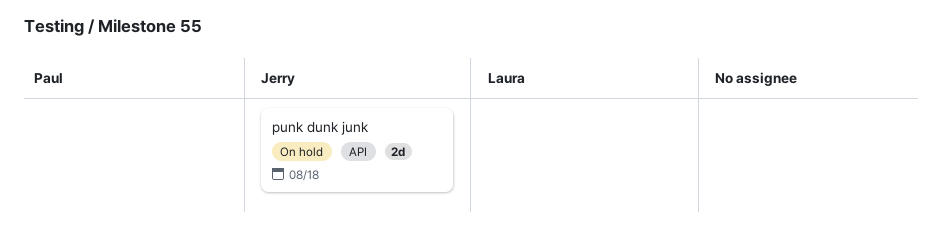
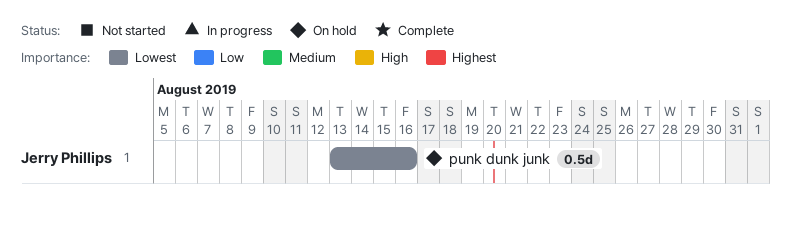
punk dunk junk, estimate: 2d -> 0.5d
punk dunk junk, due: Aug 18 -> Aug 16

